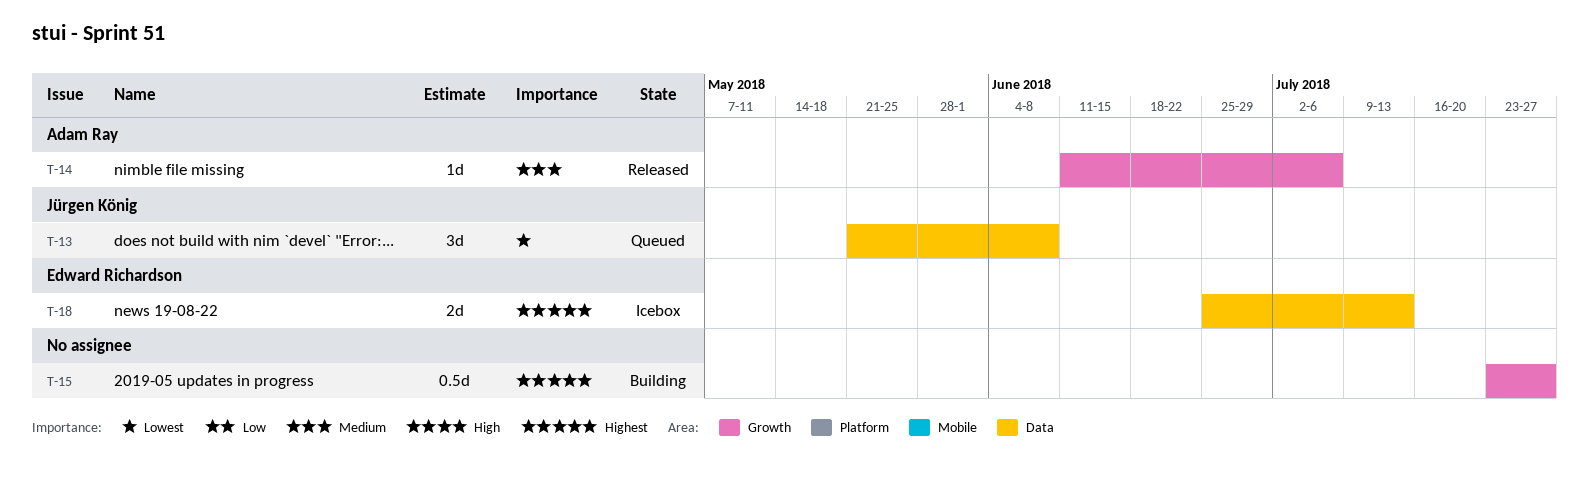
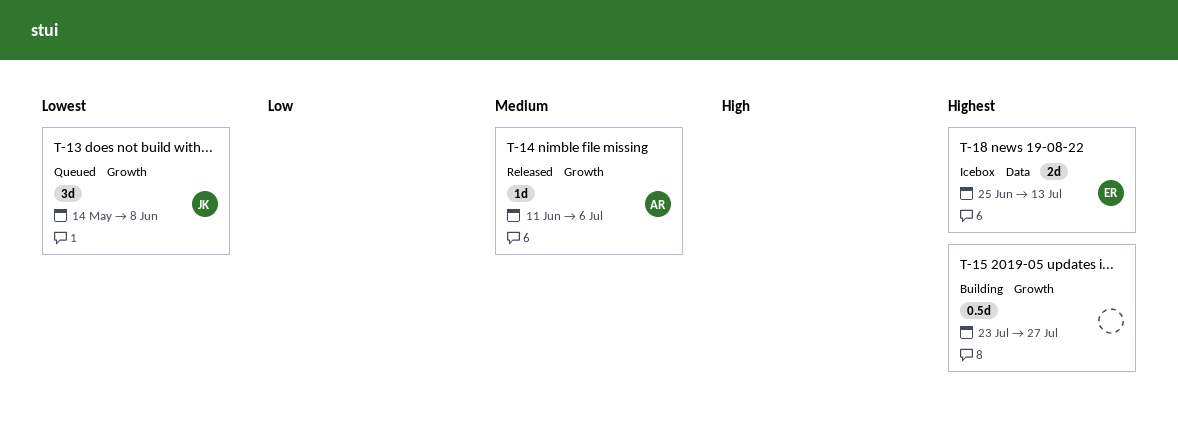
T-13, label: Data -> Growth
T-13, start: May 21 -> May 14

